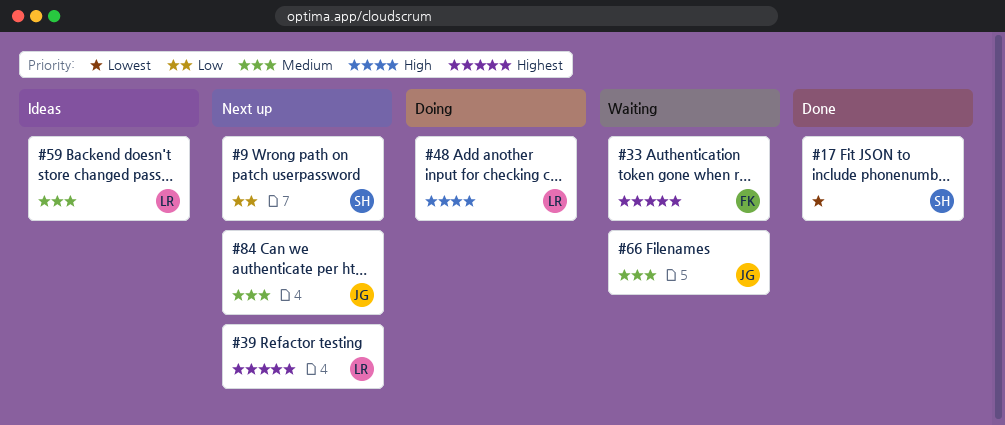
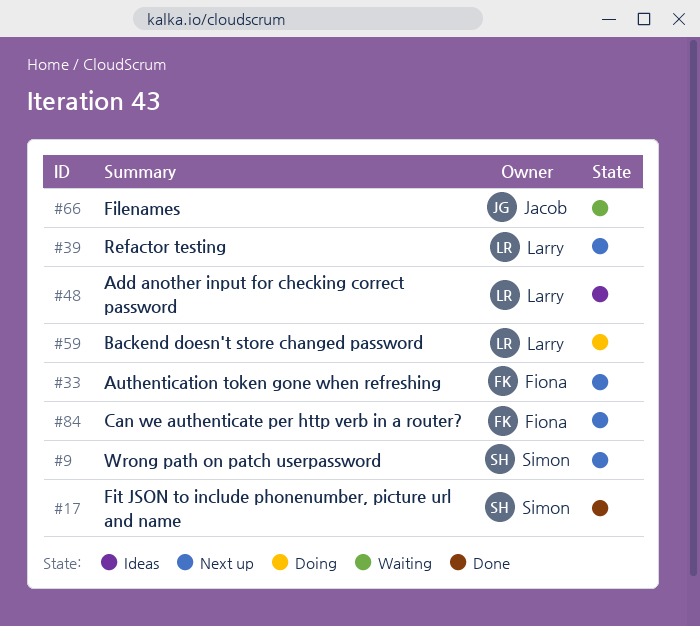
#33, status: Waiting -> Next up
#48, status: Doing -> Ideas
#59, status: Ideas -> Doing
#84, owner: Jacob -> Fiona

